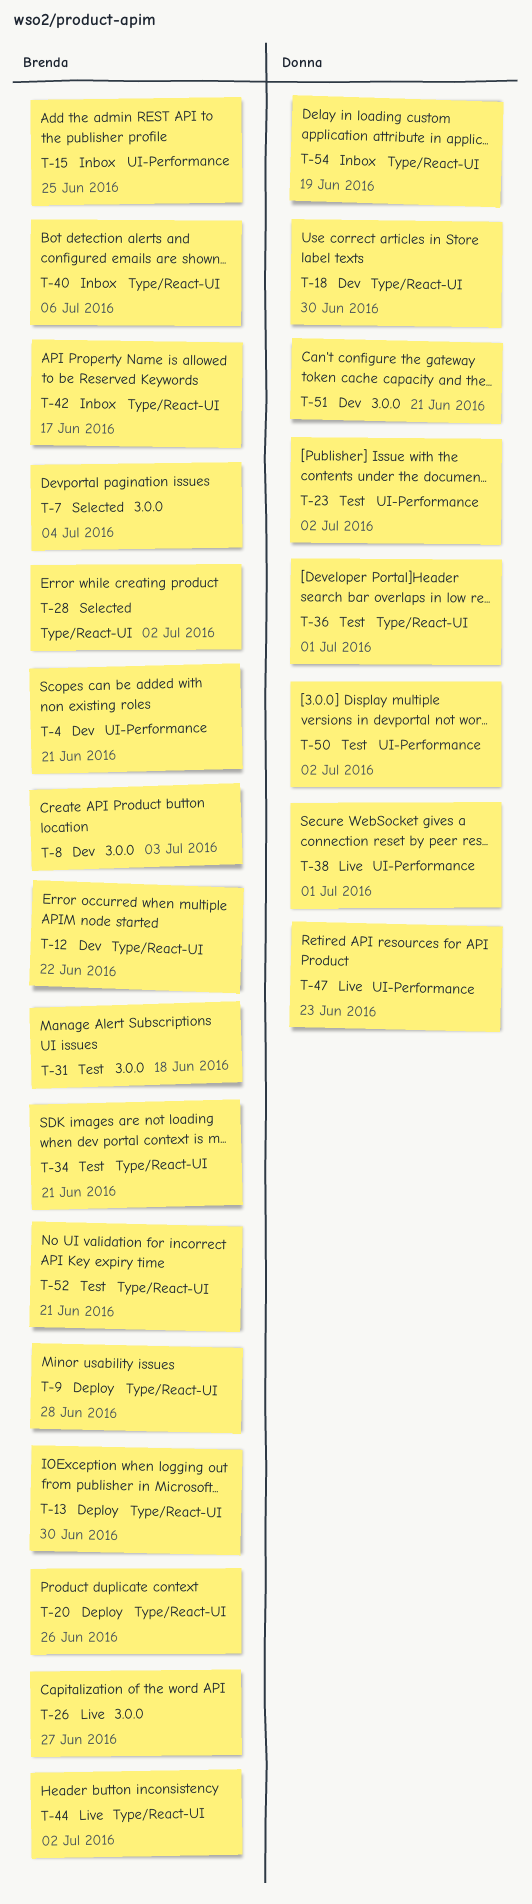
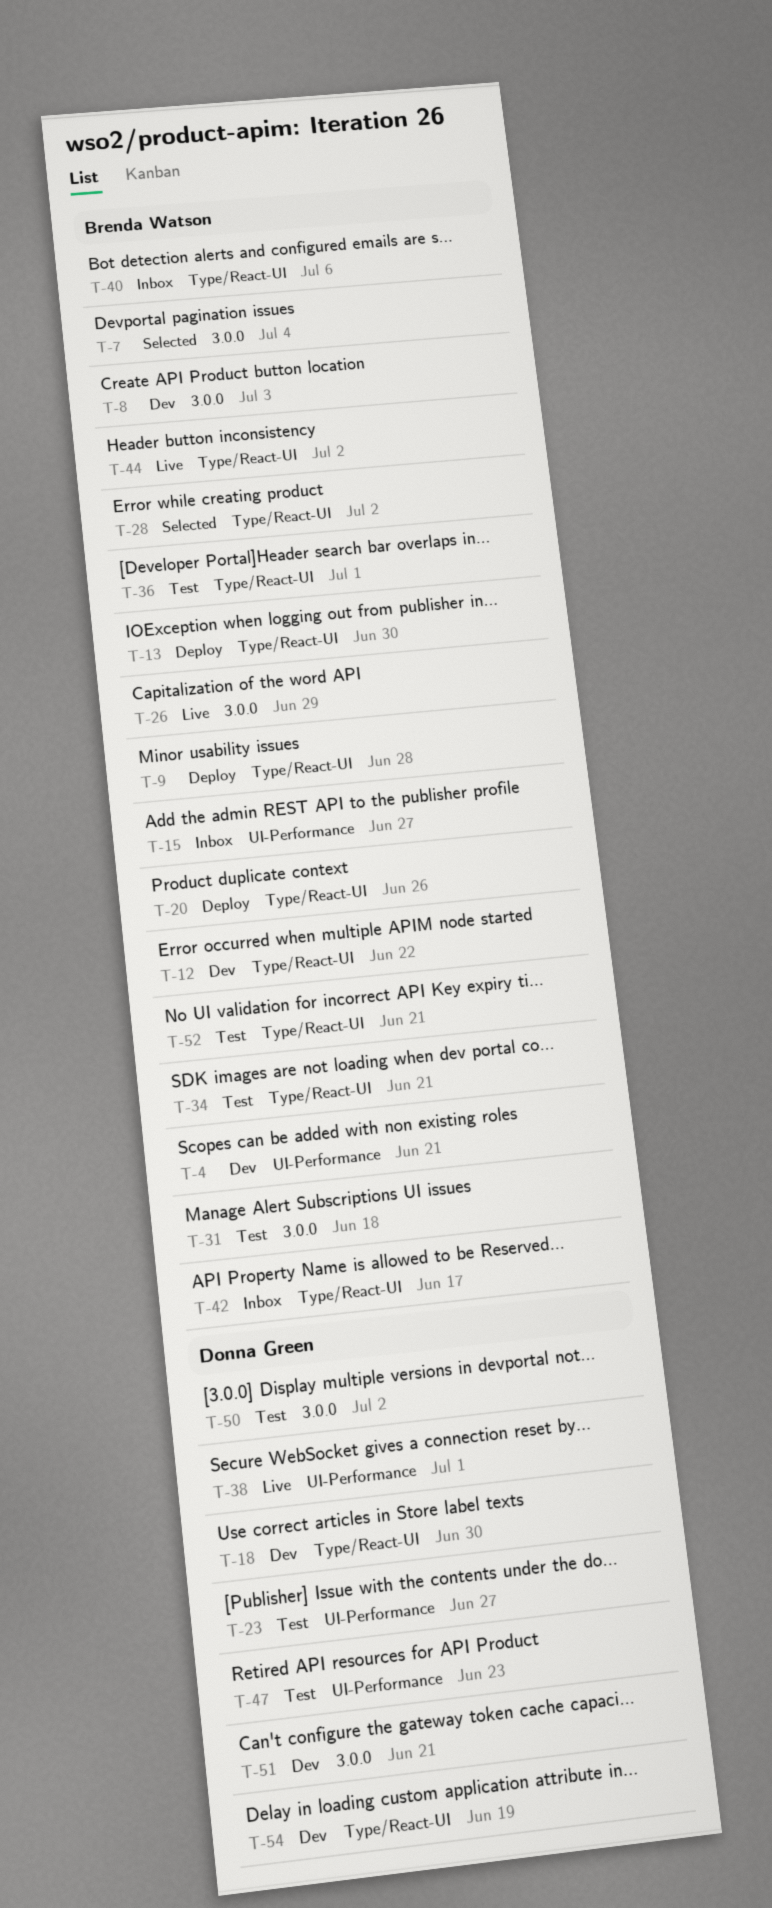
T-15, due: Jun 25 -> Jun 27
T-23, due: Jul 2 -> Jun 27
T-26, due: Jun 27 -> Jun 29
T-36, owner: Donna Green -> Brenda Watson
T-47, status: Live -> Test
T-50, label: UI-Performance -> 3.0.0
T-54, status: Inbox -> Dev

